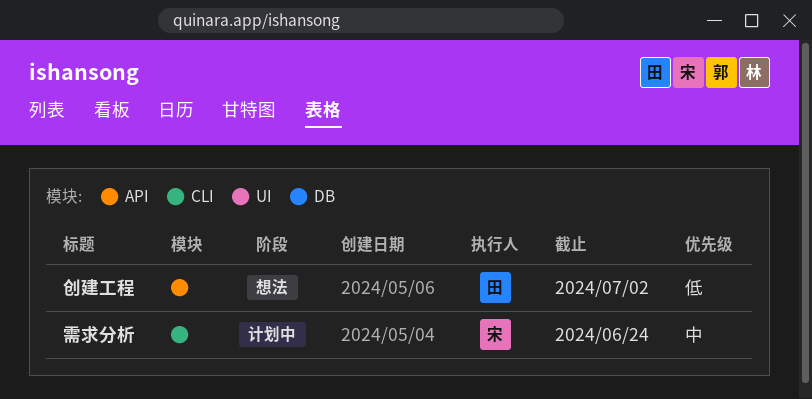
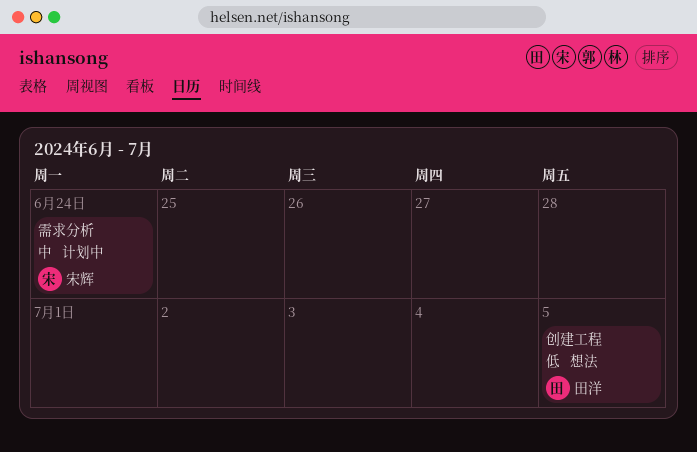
创建工程, due: Jul 2 -> Jul 5

